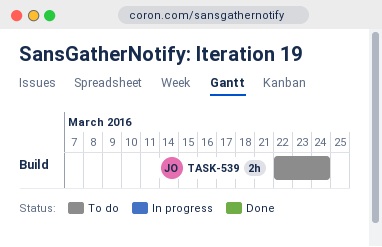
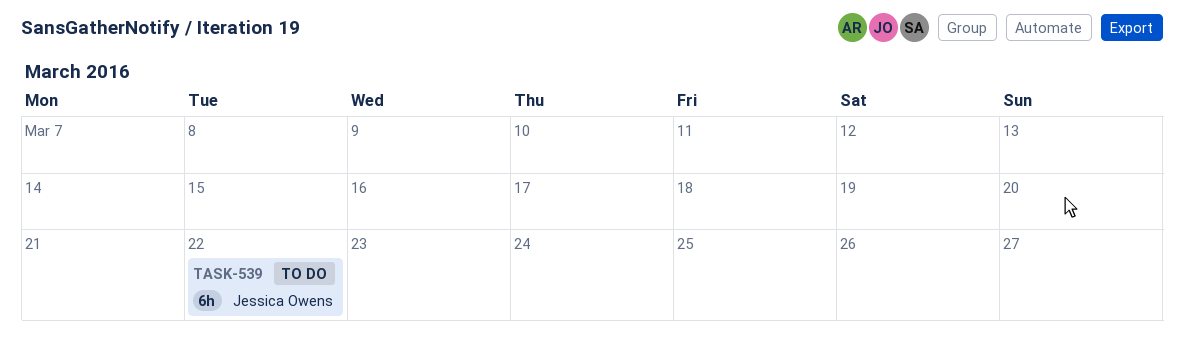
TASK-539, estimate: 2h -> 6h
TASK-539, due: Mar 24 -> Mar 22

